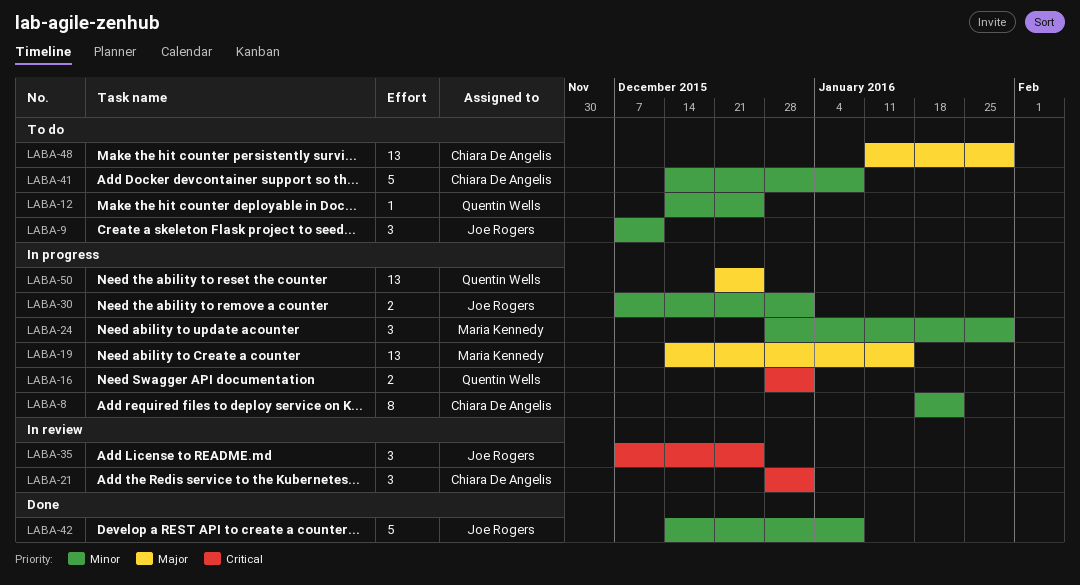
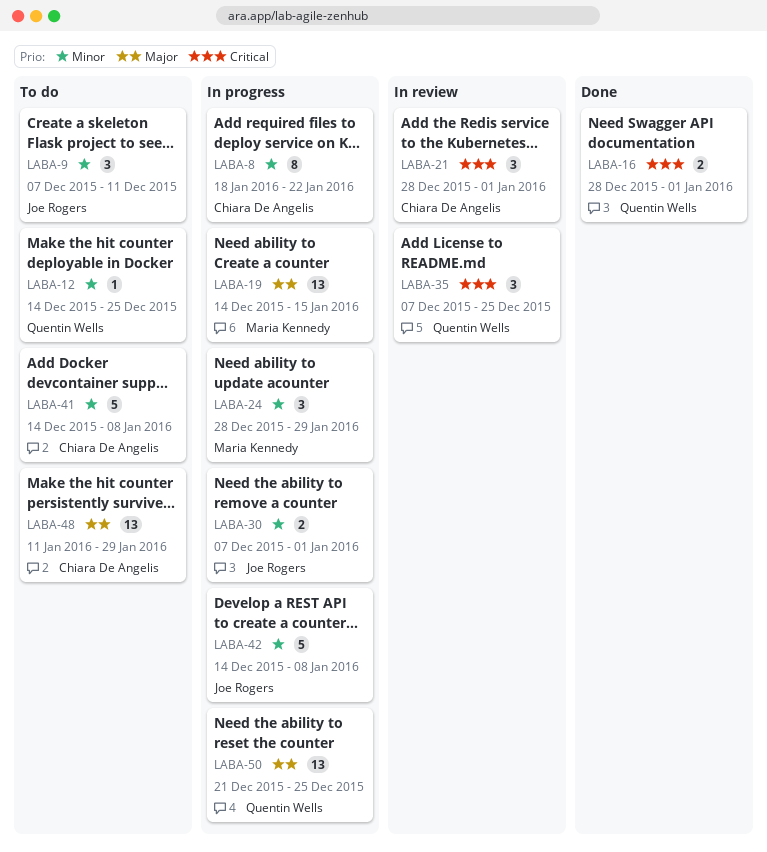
LABA-16, status: In progress -> Done
LABA-35, owner: Joe Rogers -> Quentin Wells
LABA-42, status: Done -> In progress

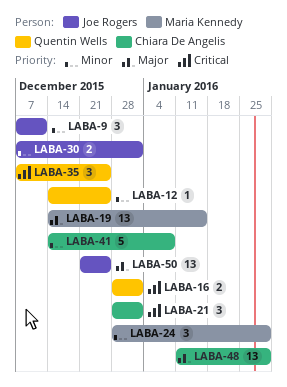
LABA-8: present -> none
LABA-42: present -> none
LABA-50, owner: Quentin Wells -> Joe Rogers

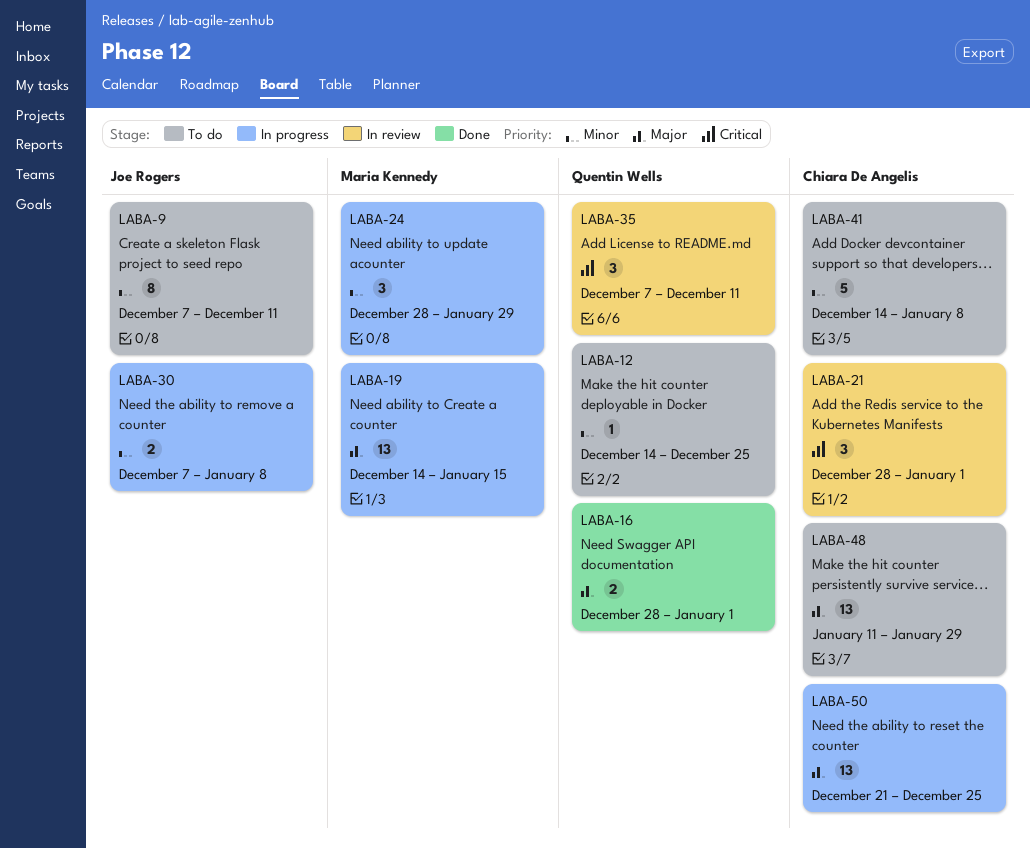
LABA-9, estimate: 3 -> 8
LABA-16, priority: Critical -> Major
LABA-30, due: Jan 1 -> Jan 8
LABA-35, due: Dec 25 -> Dec 11
LABA-50, owner: Joe Rogers -> Chiara De Angelis

